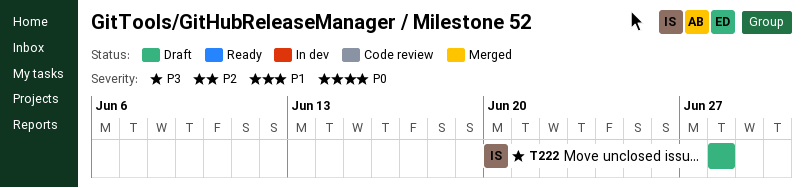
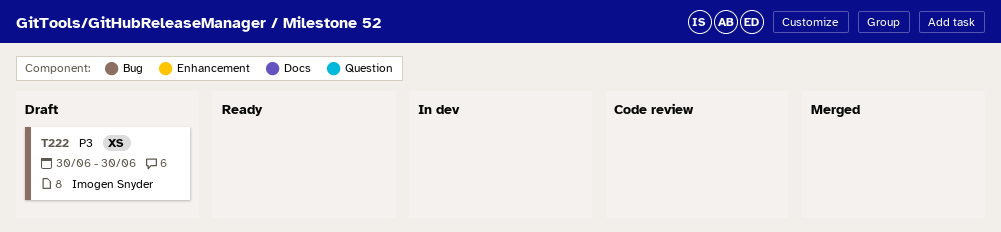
T222, start: Jun 28 -> Jun 30
T222, due: Jun 28 -> Jun 30

